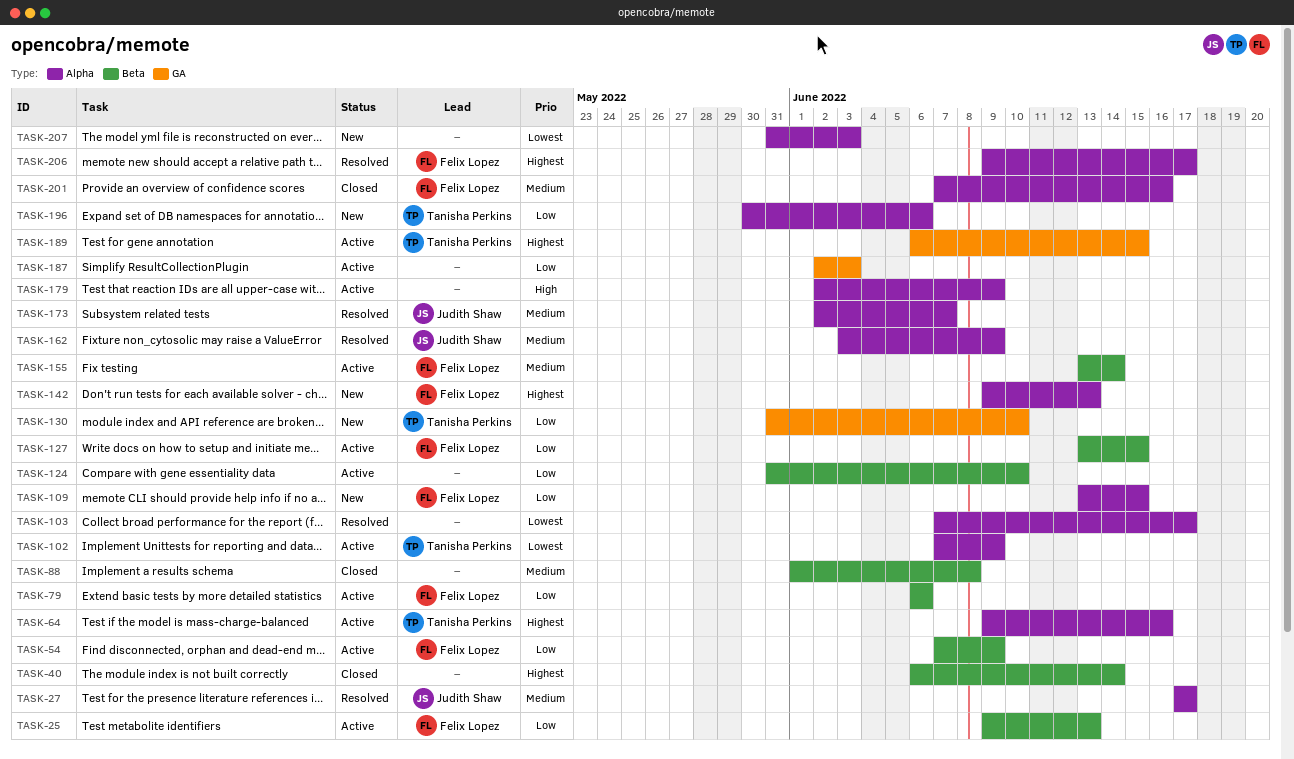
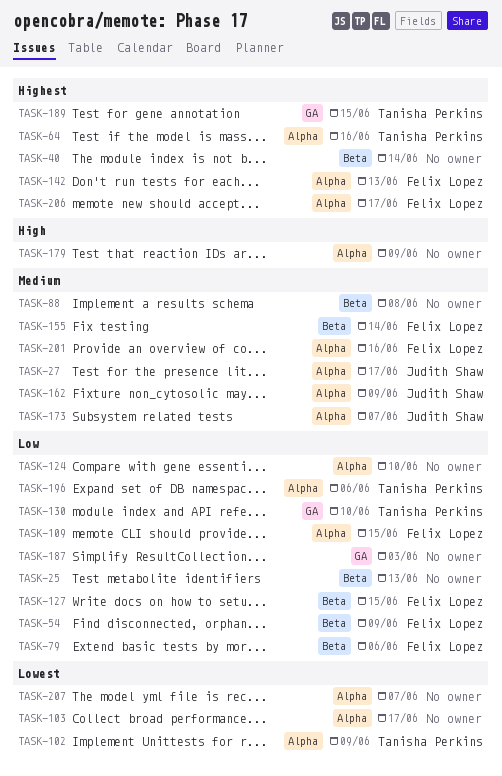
TASK-25, owner: Felix Lopez -> none
TASK-124, label: Beta -> Alpha
TASK-207, due: Jun 3 -> Jun 7

